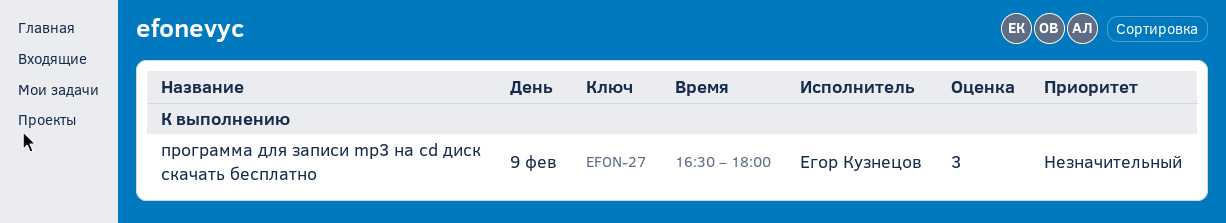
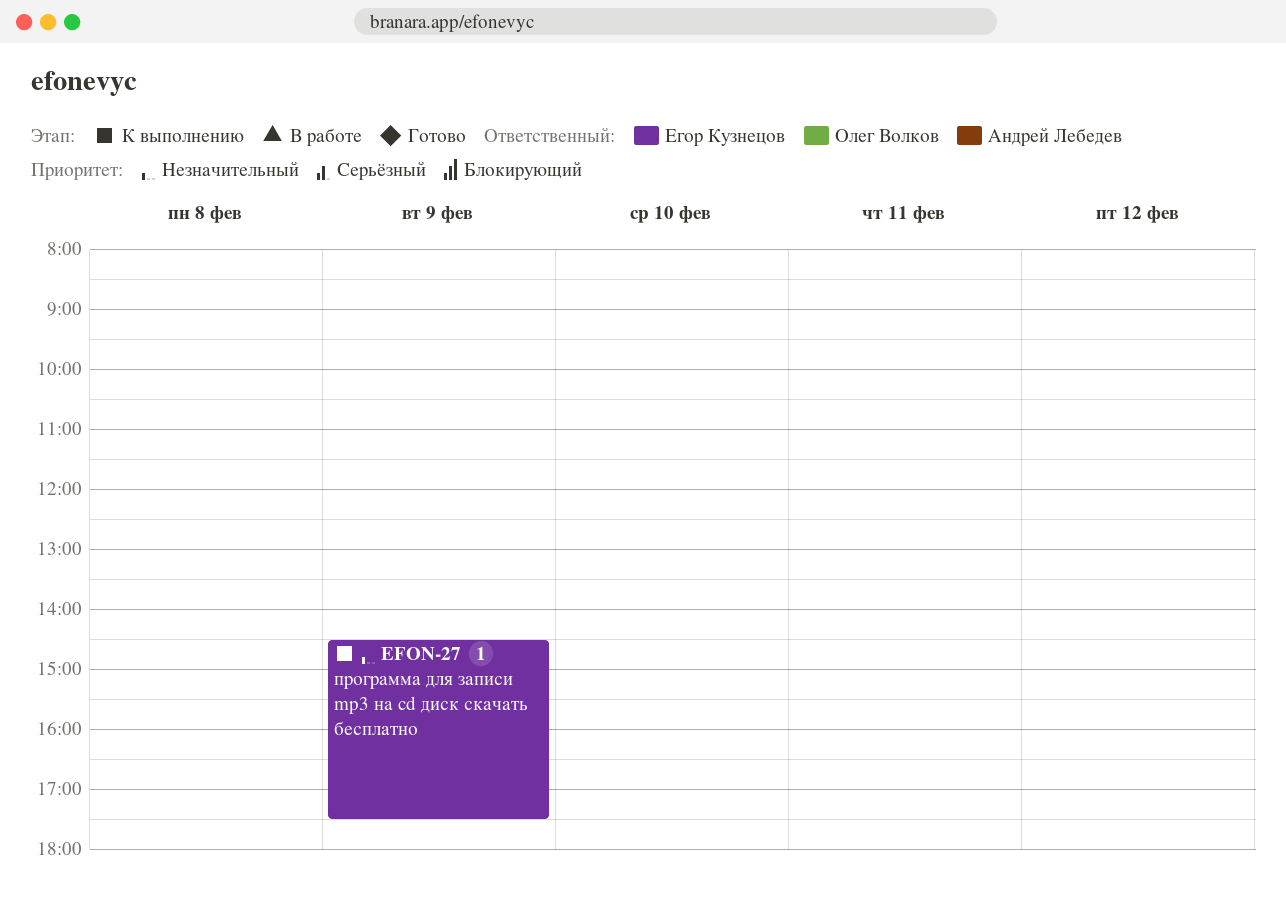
EFON-27, estimate: 3 -> 1
EFON-27, begins: 16:30 -> 14:30
EFON-27, ends: 18:00 -> 17:30

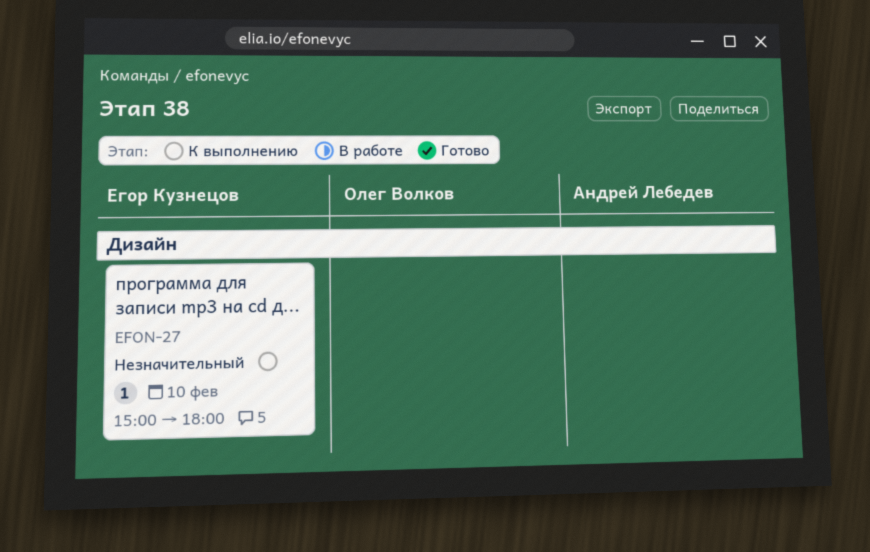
EFON-27, day: Feb 9 -> Feb 10
EFON-27, begins: 14:30 -> 15:00
EFON-27, ends: 17:30 -> 18:00

